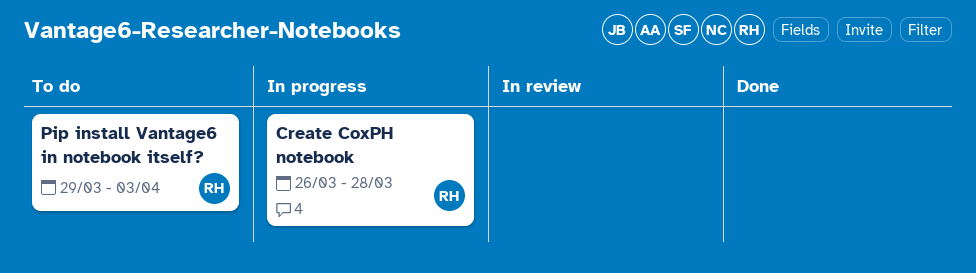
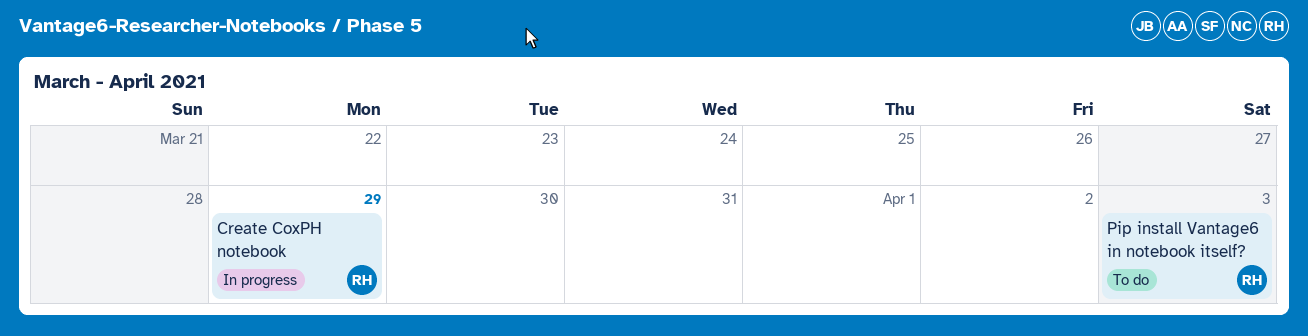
Create CoxPH notebook, due: Mar 28 -> Mar 29

